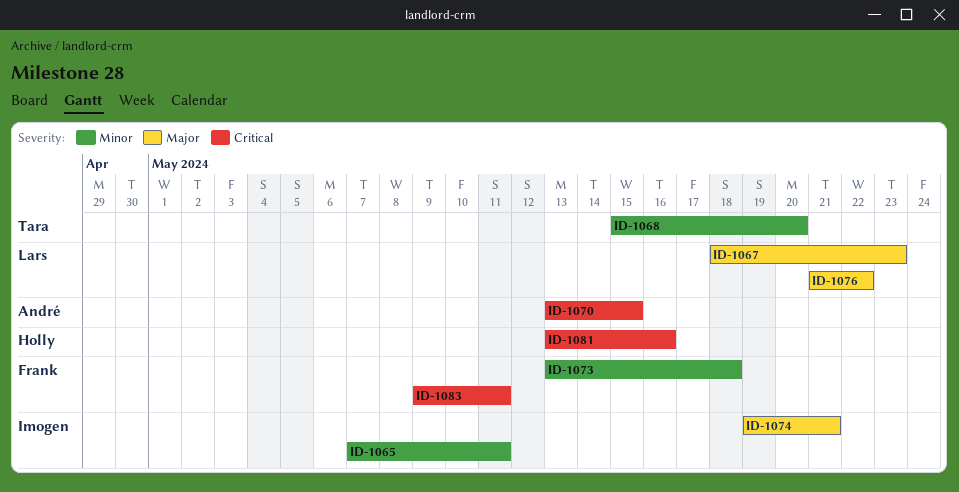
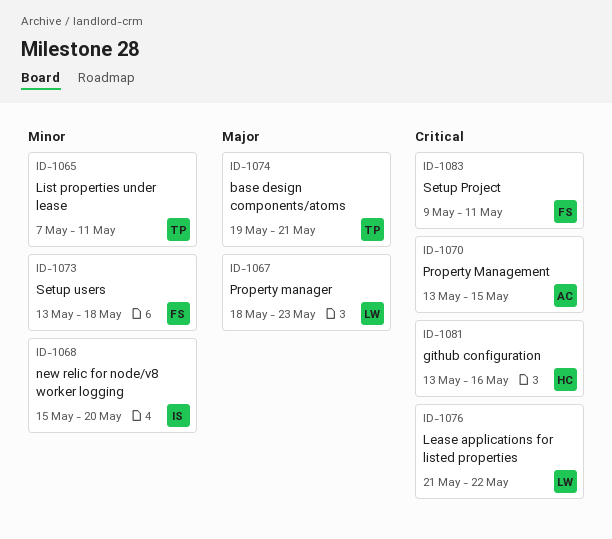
ID-1065, owner: Imogen -> Tara
ID-1068, owner: Tara -> Imogen
ID-1074, owner: Imogen -> Tara
ID-1076, priority: Major -> Critical

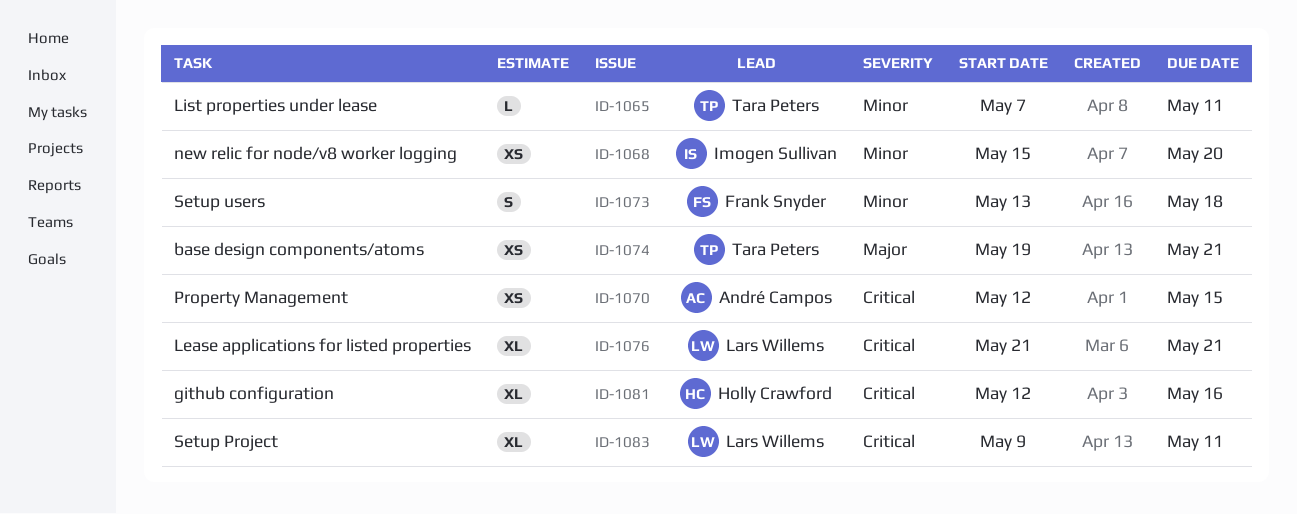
ID-1067: present -> none
ID-1070, start: May 13 -> May 12
ID-1076, due: May 22 -> May 21
ID-1081, start: May 13 -> May 12
ID-1083, owner: Frank Snyder -> Lars Willems

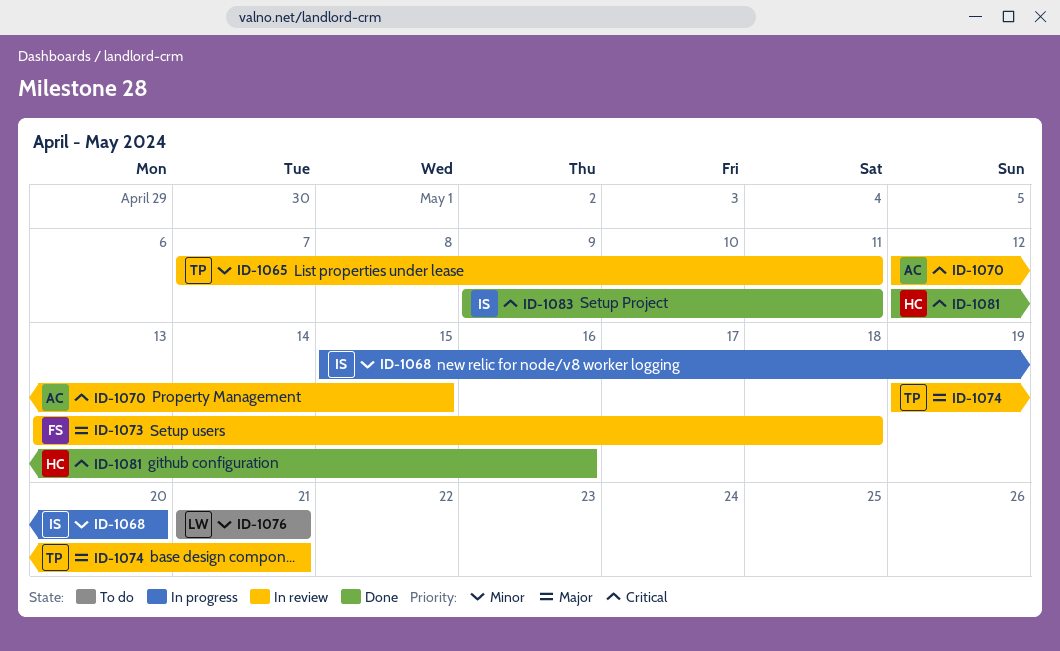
ID-1073, priority: Minor -> Major
ID-1076, priority: Critical -> Minor
ID-1083, owner: Lars Willems -> Imogen Sullivan

